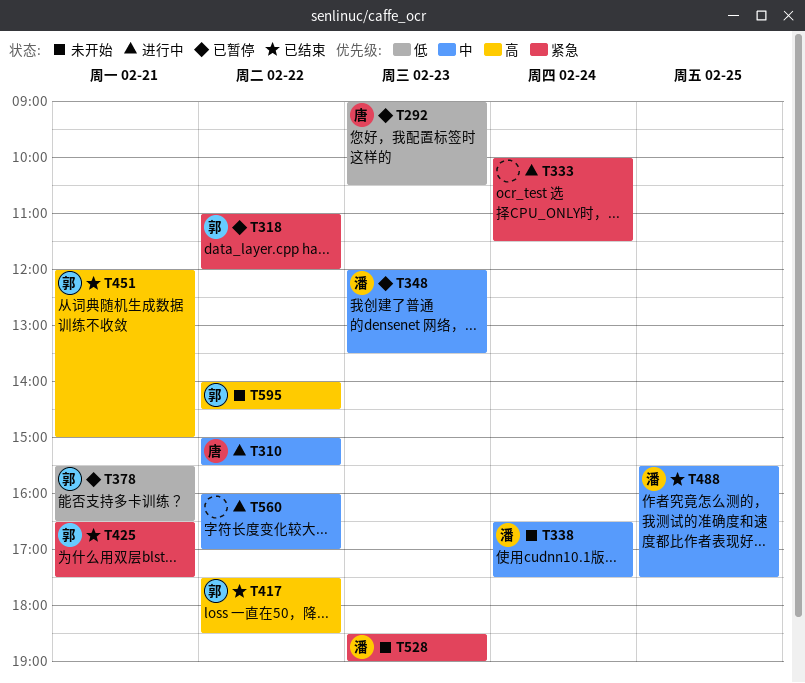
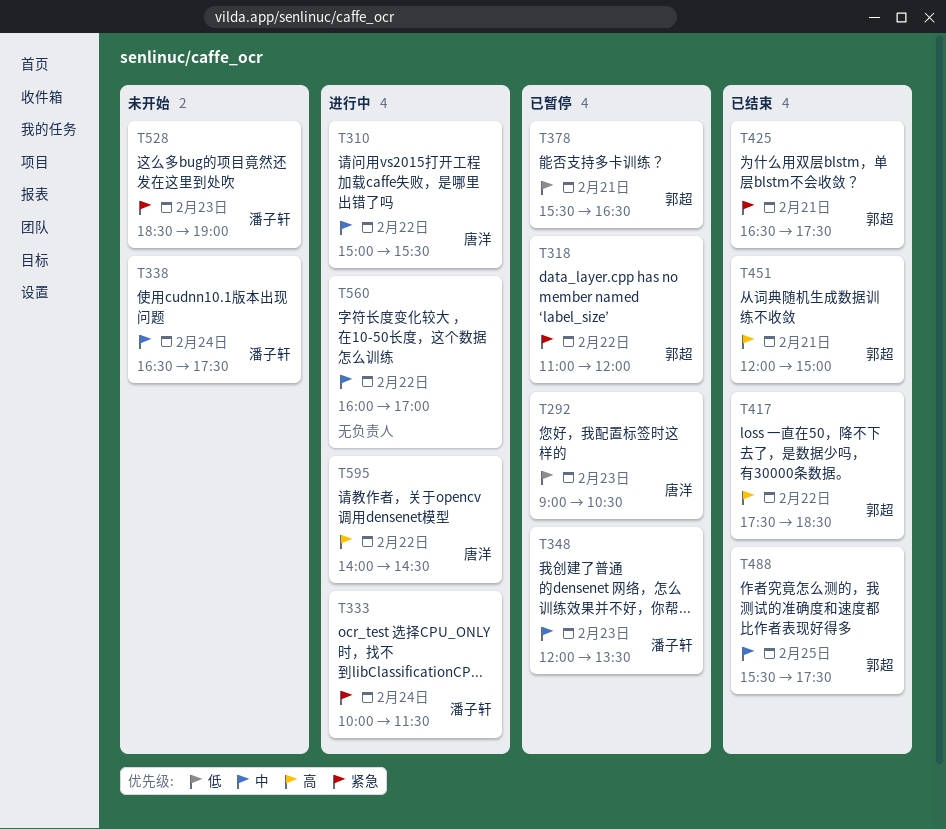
T333, owner: none -> 潘子轩
T488, owner: 潘子轩 -> 郭超
T595, status: 未开始 -> 进行中
T595, owner: 郭超 -> 唐洋

